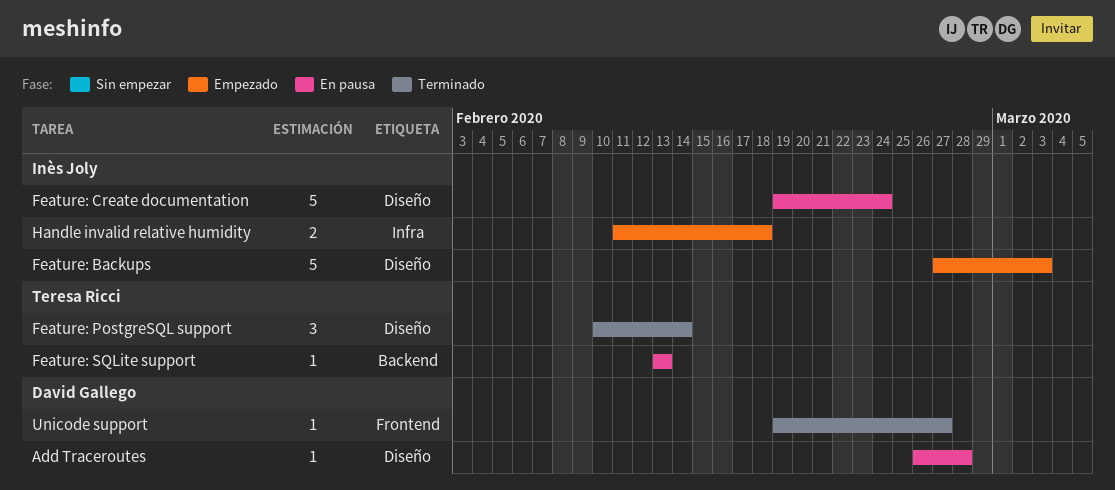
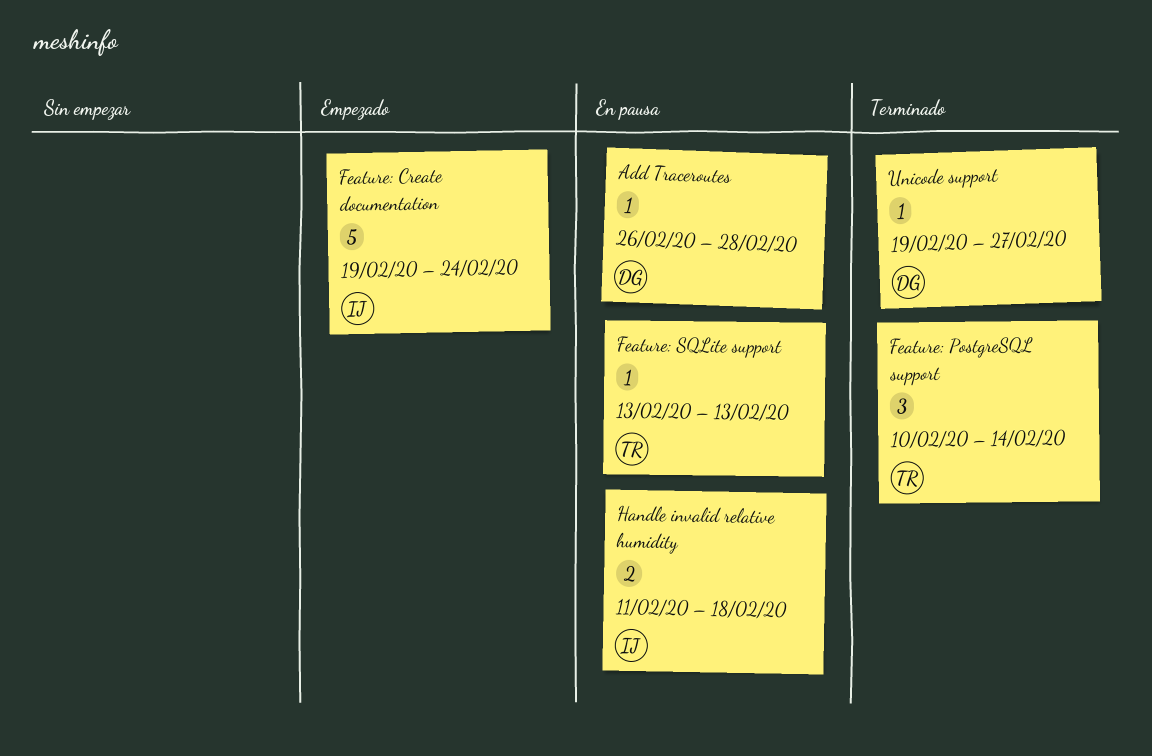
Feature: Backups: present -> none
Feature: Create documentation, status: En pausa -> Empezado
Handle invalid relative humidity, status: Empezado -> En pausa

